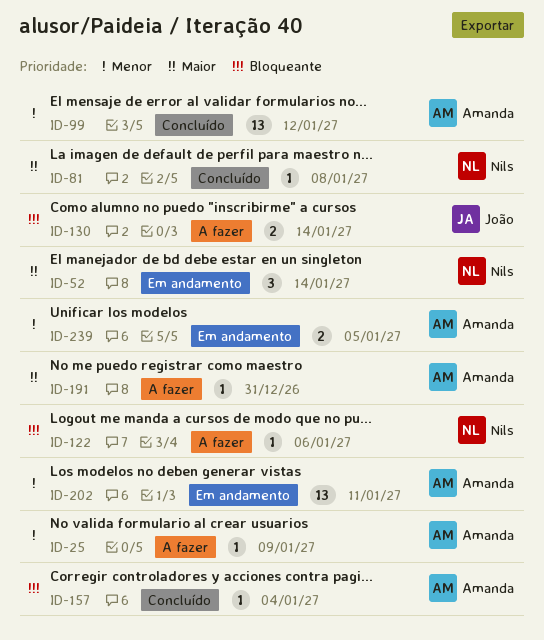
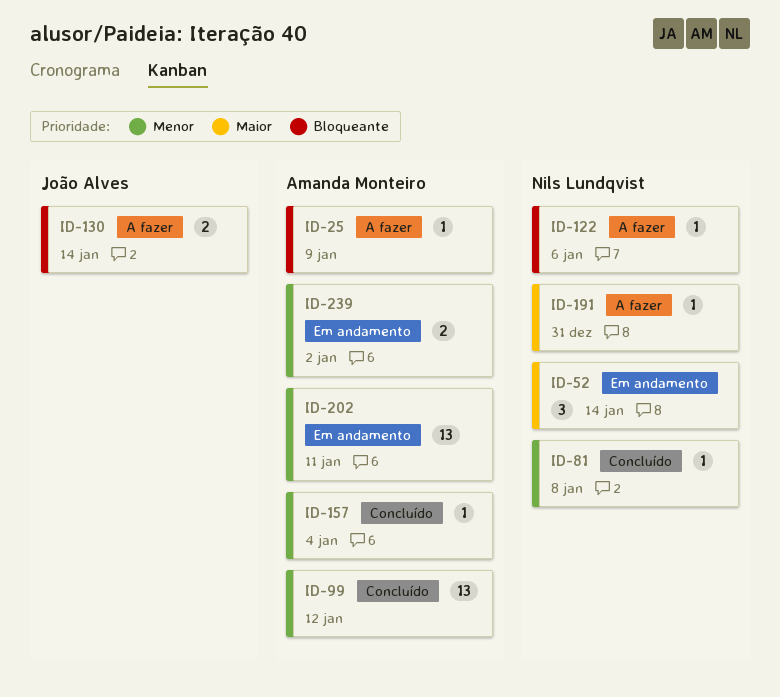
ID-25, priority: Menor -> Bloqueante
ID-81, priority: Maior -> Menor
ID-157, priority: Bloqueante -> Menor
ID-191, owner: Amanda Monteiro -> Nils Lundqvist
ID-239, due: Jan 5 -> Jan 2

